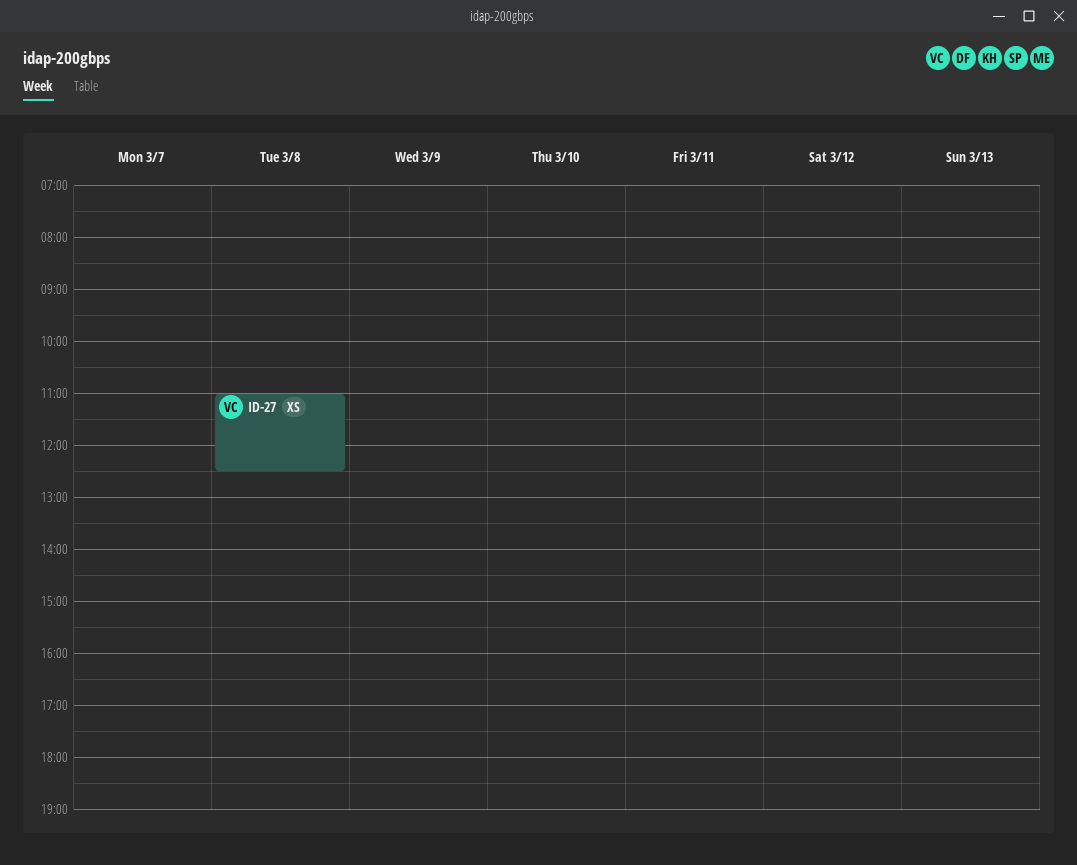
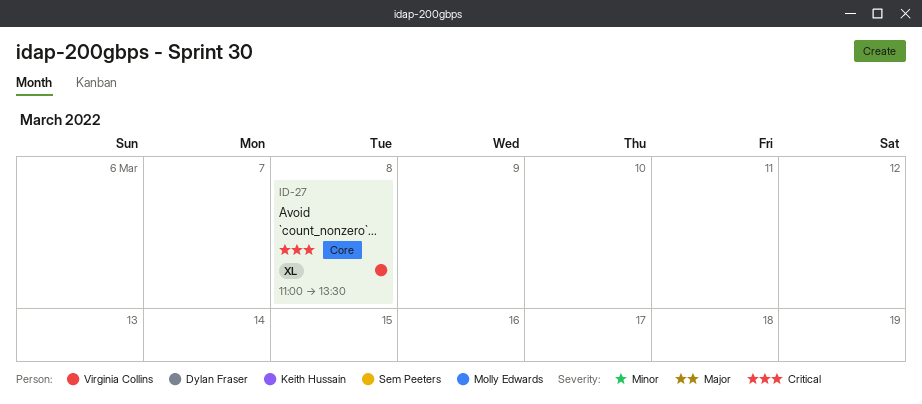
ID-27, estimate: XS -> XL
ID-27, ends: 12:30 -> 13:30

